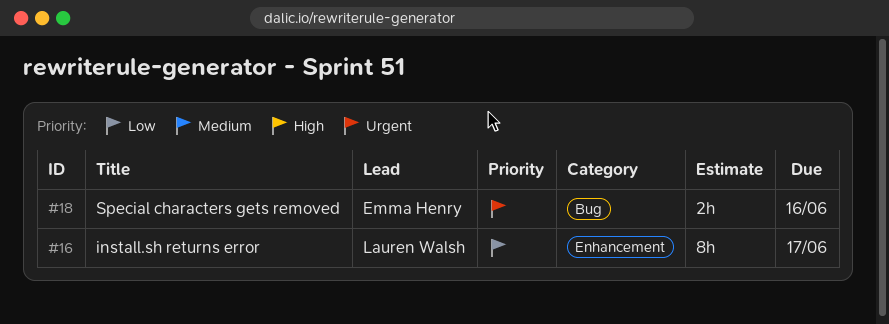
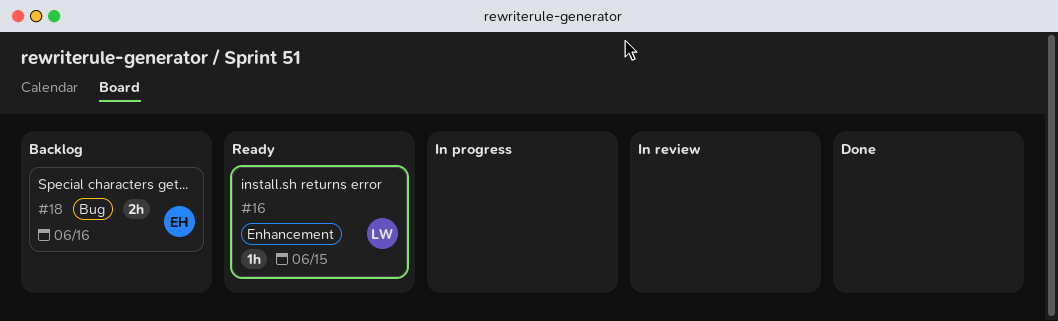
#16, estimate: 8h -> 1h
#16, due: Jun 17 -> Jun 15

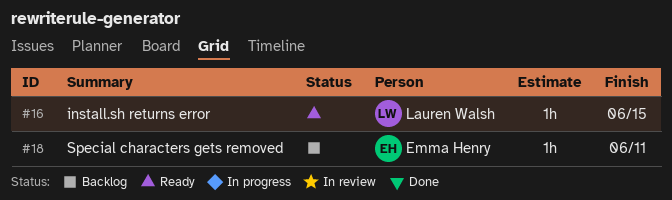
#18, estimate: 2h -> 1h
#18, due: Jun 16 -> Jun 11

